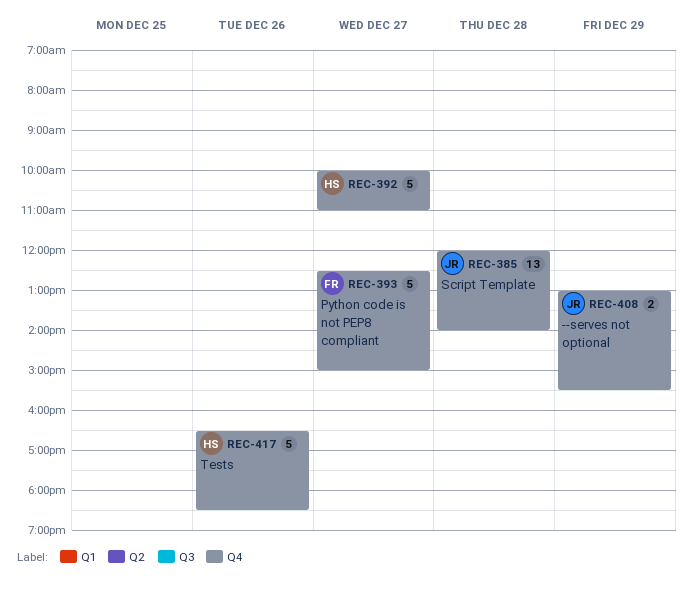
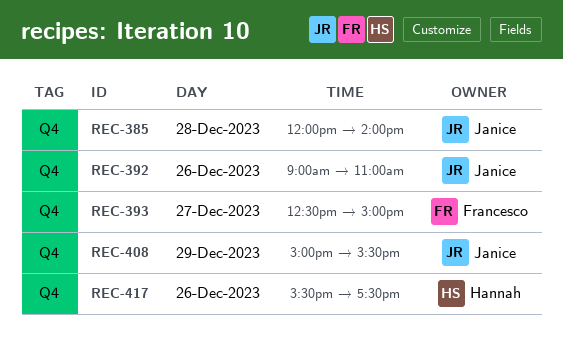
REC-392, owner: Hannah -> Janice
REC-392, day: Dec 27 -> Dec 26
REC-392, begins: 10:00 -> 09:00
REC-408, begins: 13:00 -> 15:00
REC-417, begins: 16:30 -> 15:30
REC-417, ends: 18:30 -> 17:30

